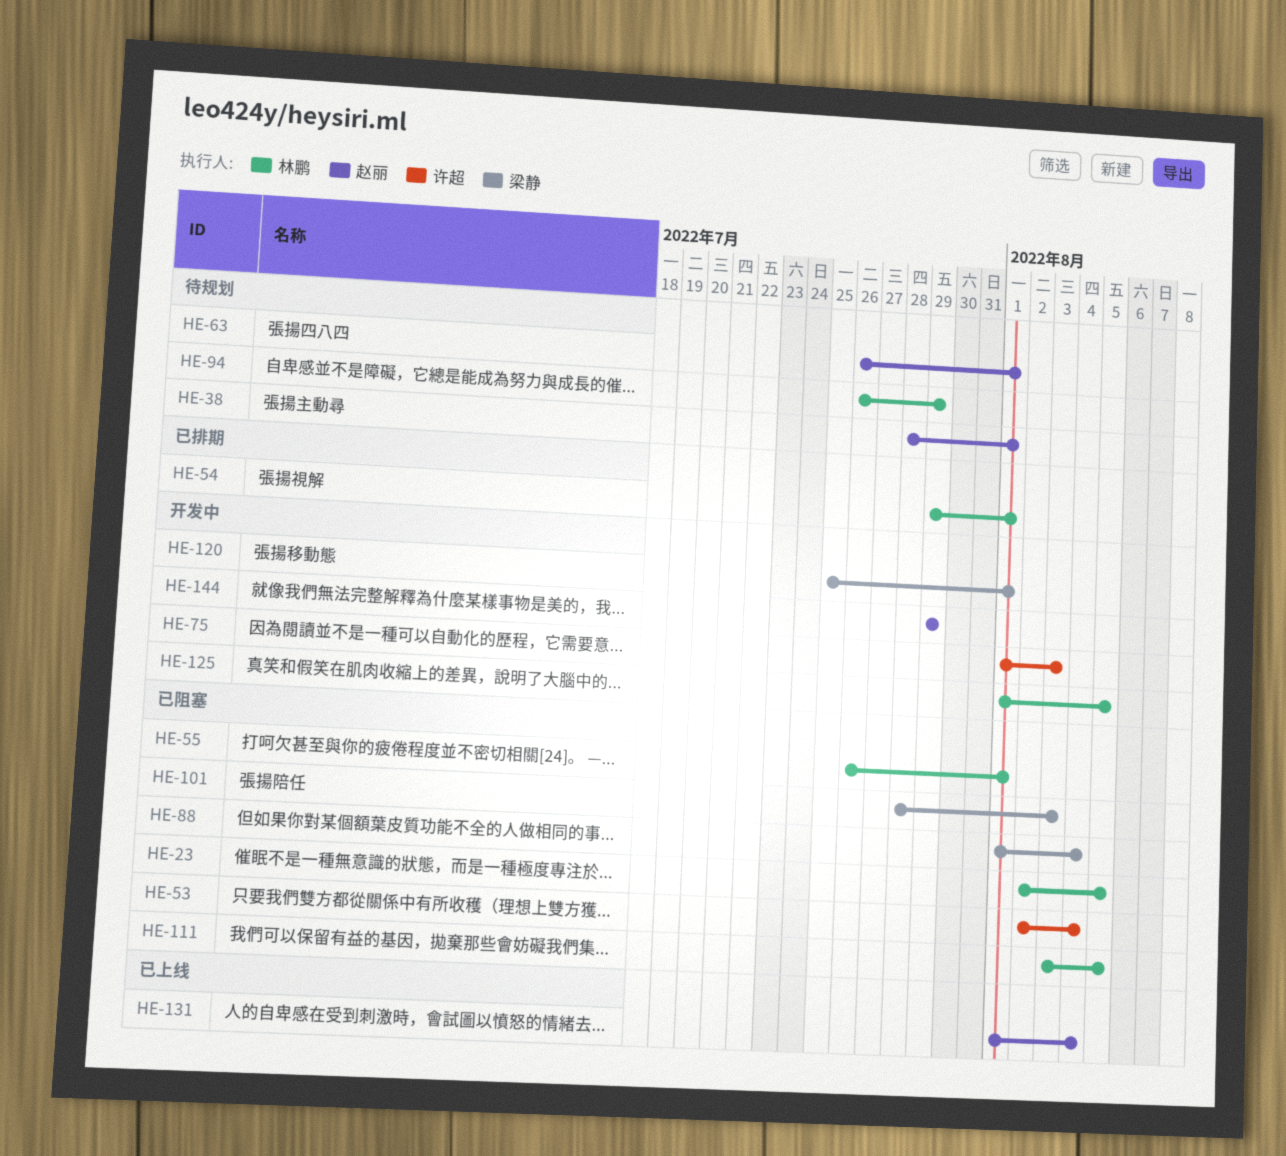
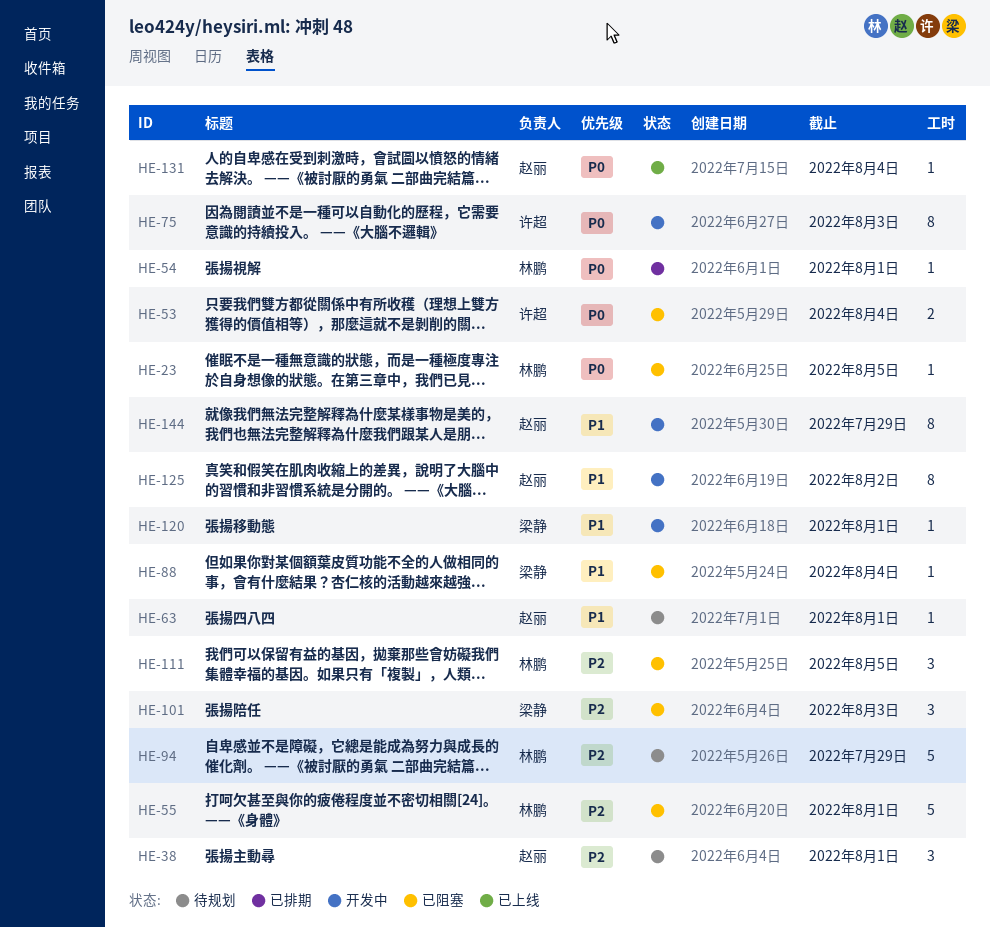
HE-125, owner: 林鹏 -> 赵丽
HE-125, due: Aug 5 -> Aug 2

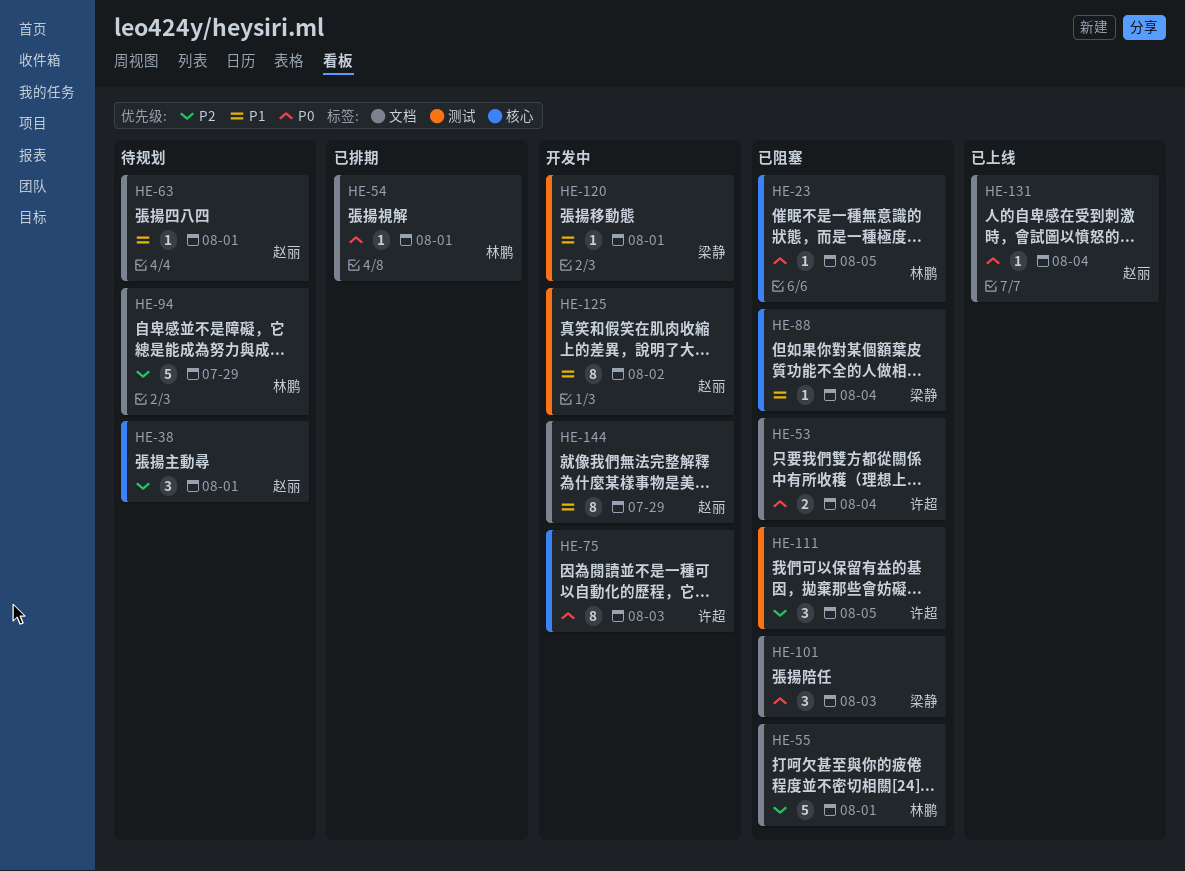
HE-101, priority: P2 -> P0
HE-111, owner: 林鹏 -> 许超

